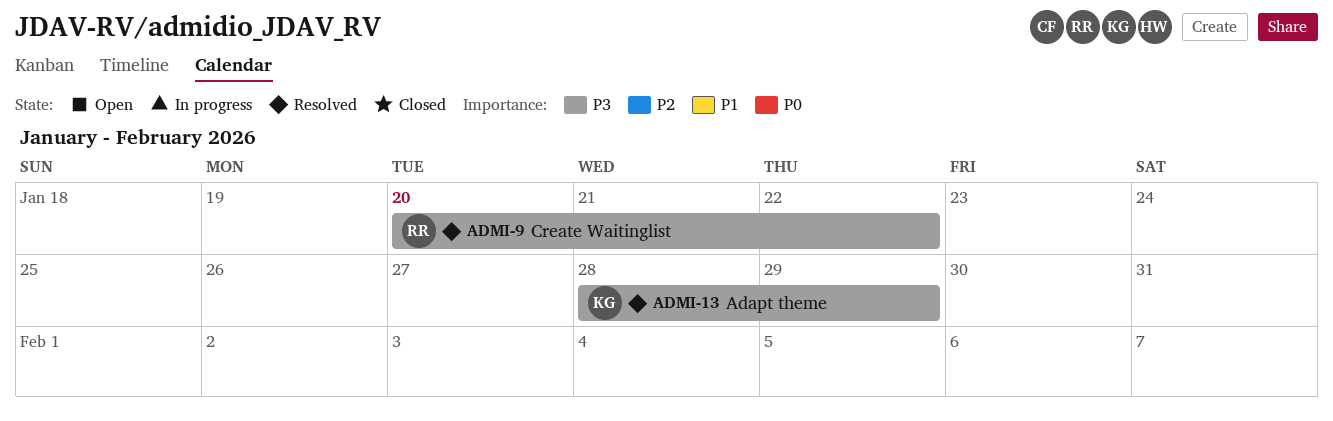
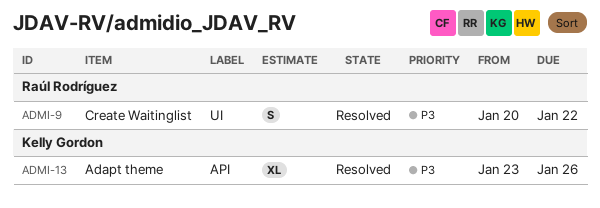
ADMI-13, start: Jan 28 -> Jan 23
ADMI-13, due: Jan 29 -> Jan 26

